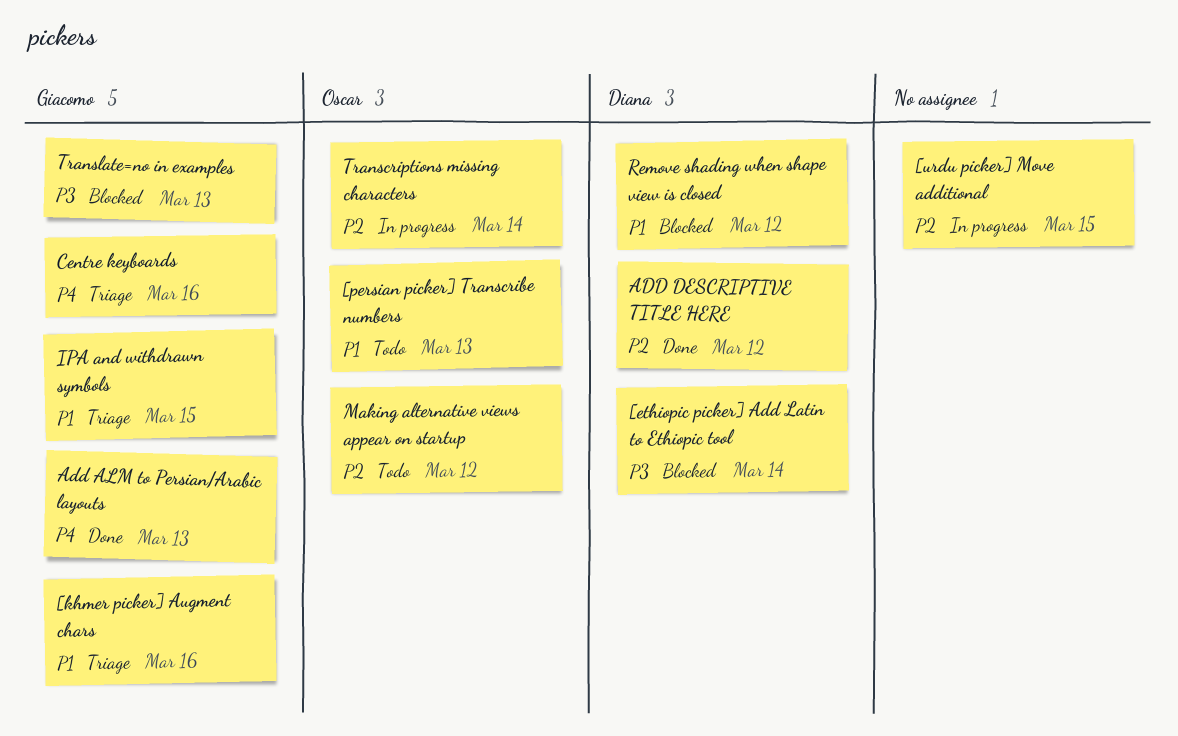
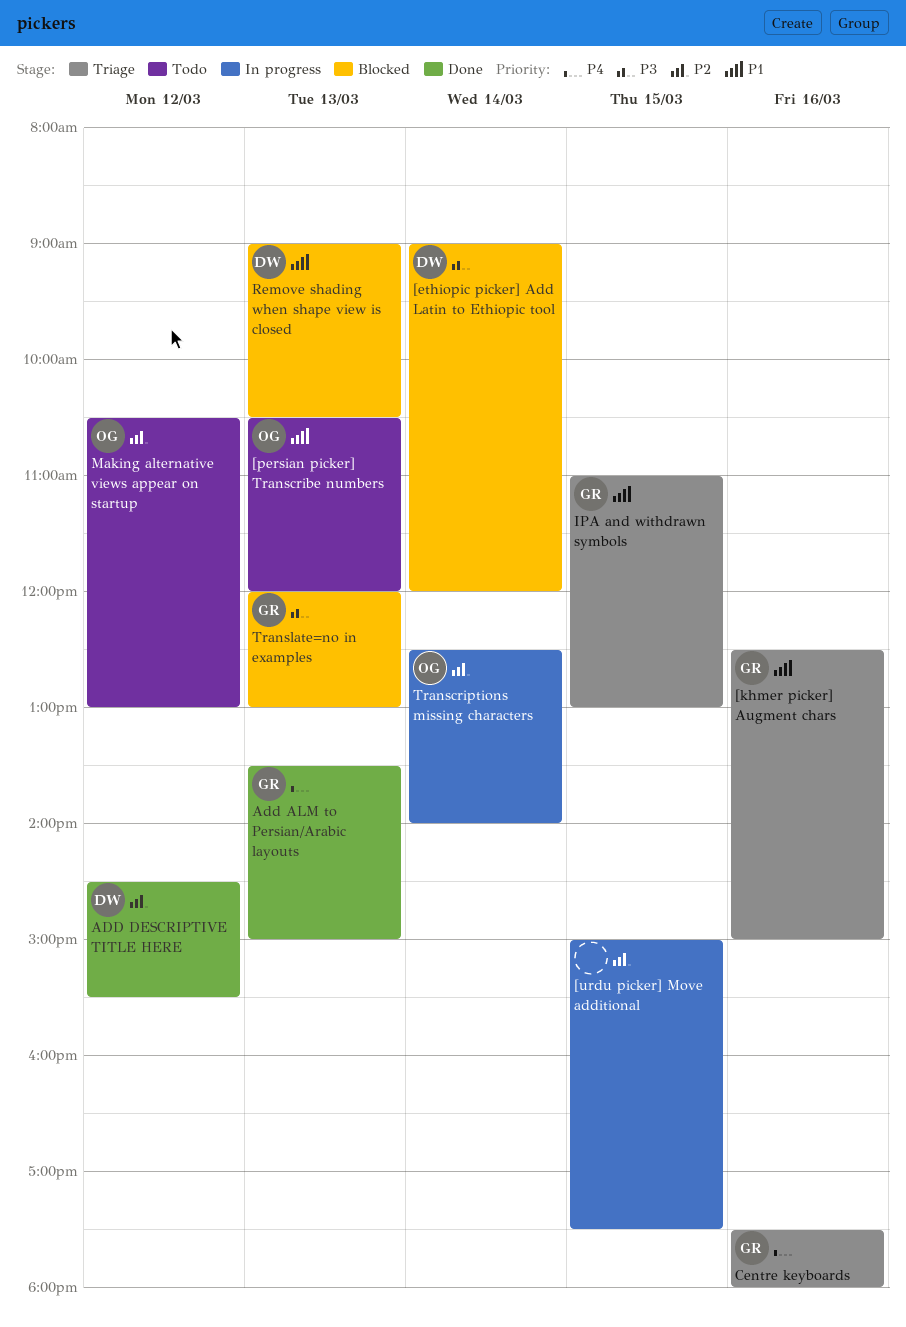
Remove shading when shape view is closed, day: Mar 12 -> Mar 13

